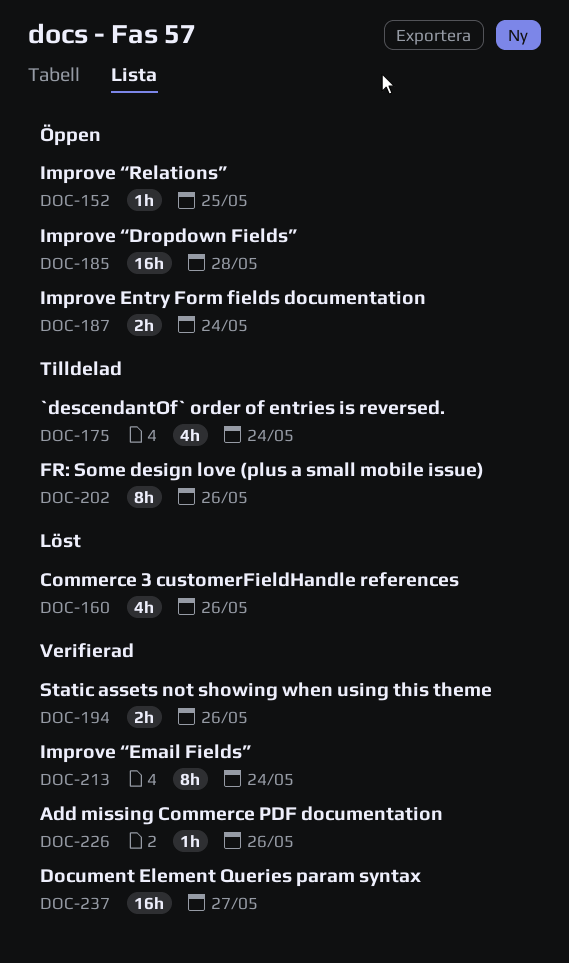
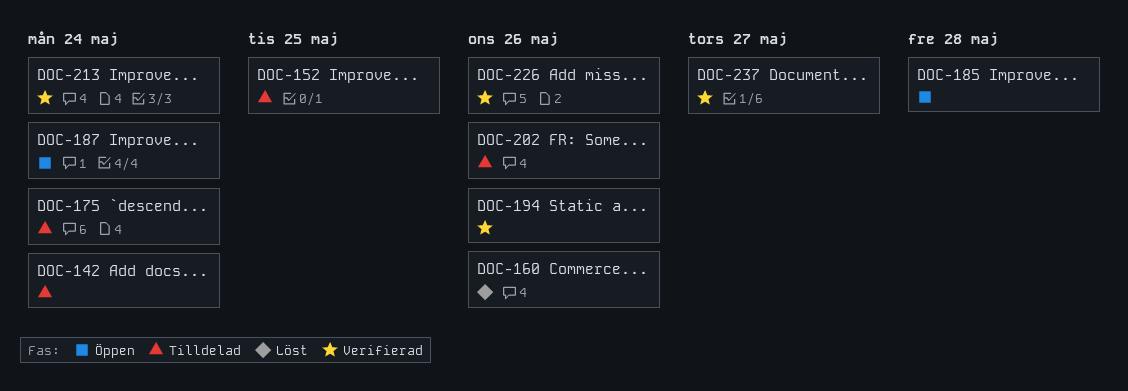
DOC-142: none -> present
DOC-152, status: Öppen -> Tilldelad

